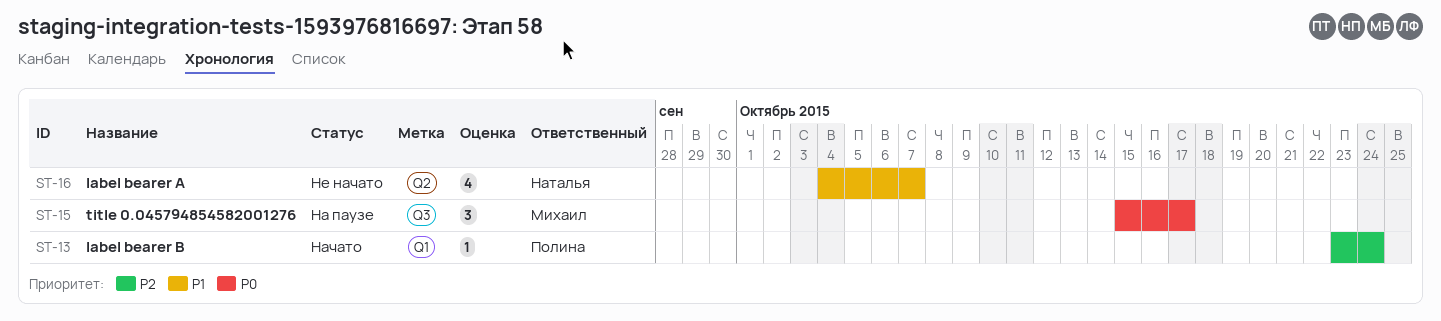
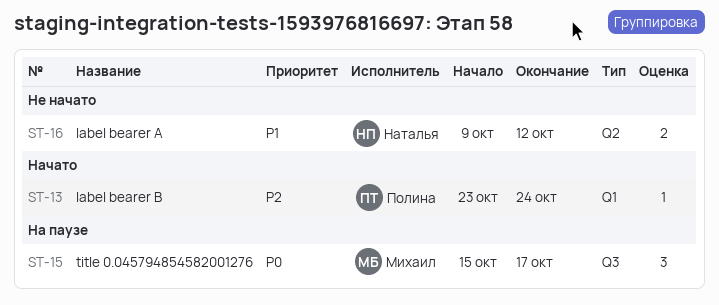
ST-16, estimate: 4 -> 2
ST-16, start: Oct 4 -> Oct 9
ST-16, due: Oct 7 -> Oct 12

